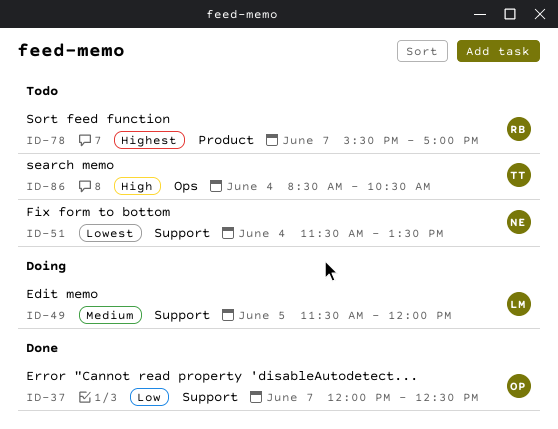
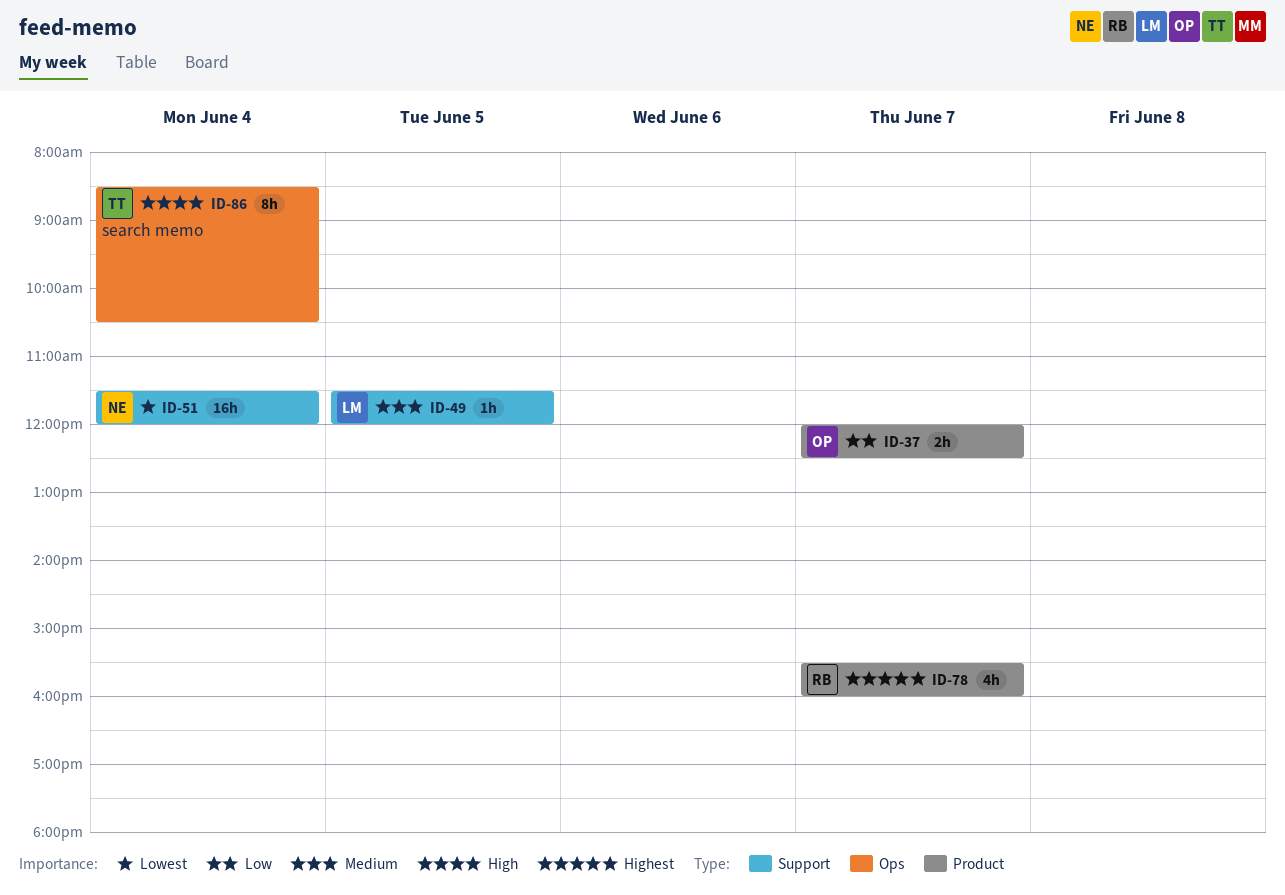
ID-37, label: Support -> Product
ID-51, ends: 13:30 -> 12:00
ID-78, ends: 17:00 -> 16:00

